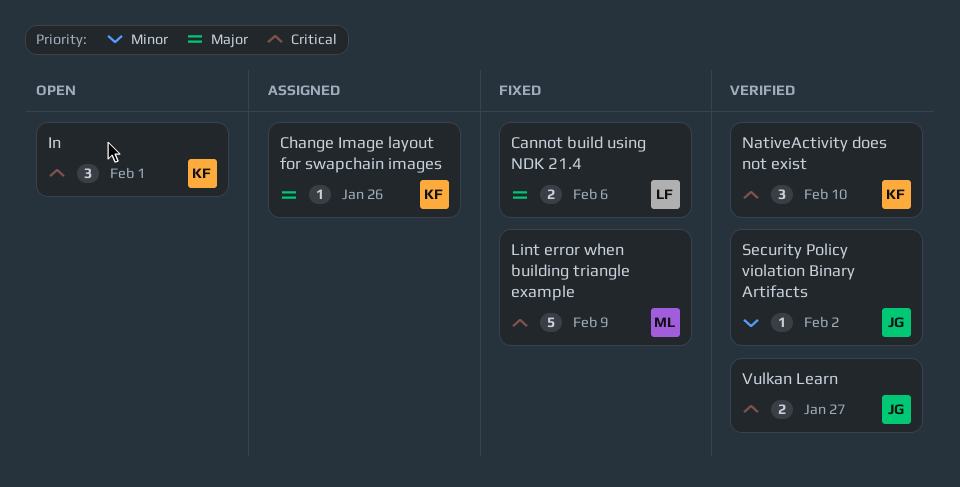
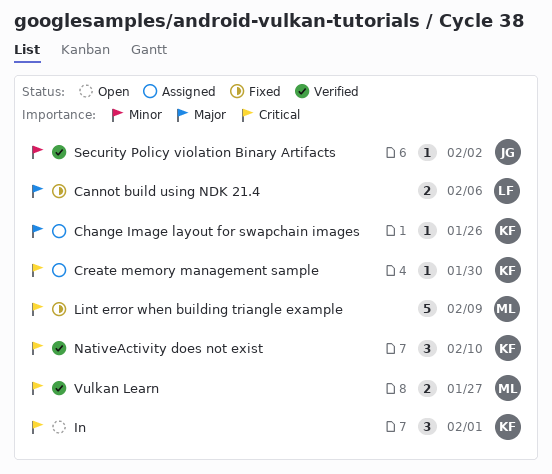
Create memory management sample: none -> present
Vulkan Learn, owner: JG -> ML

